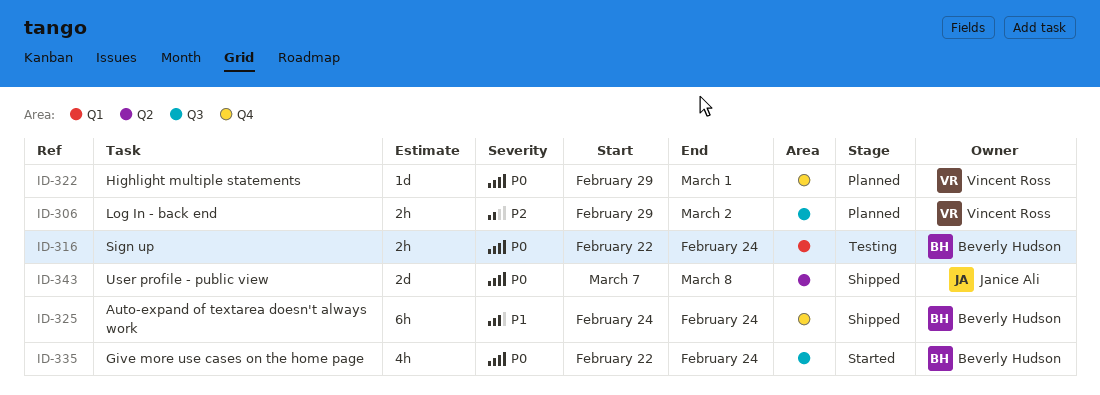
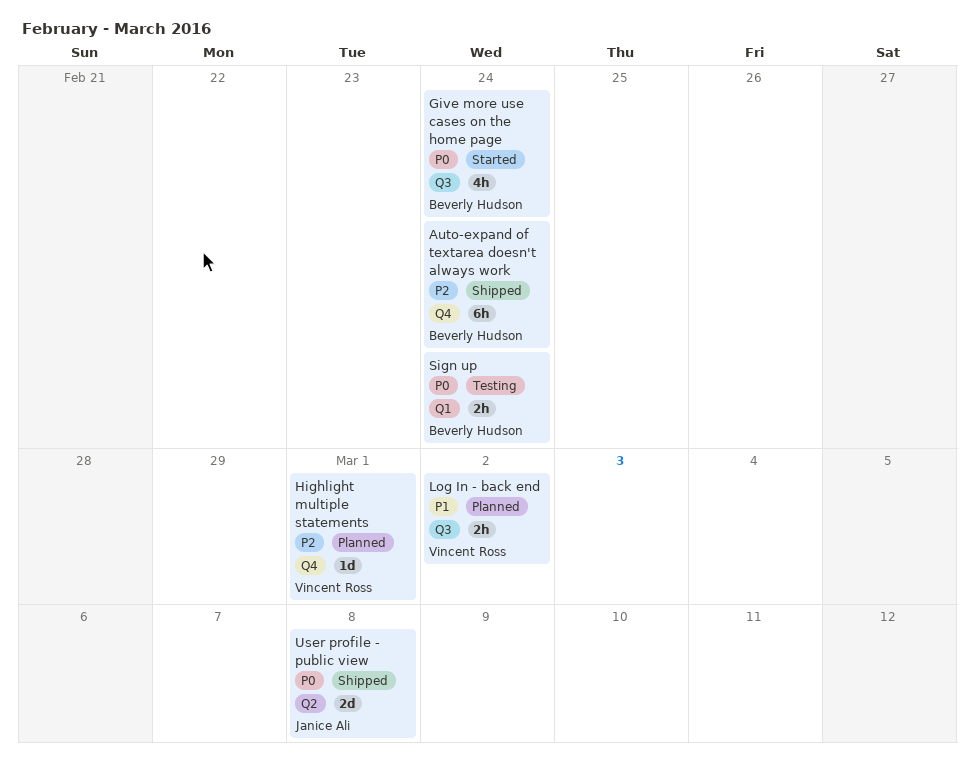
Auto-expand of textarea doesn't always work, priority: P1 -> P2
Highlight multiple statements, priority: P0 -> P2
Log In - back end, priority: P2 -> P1

